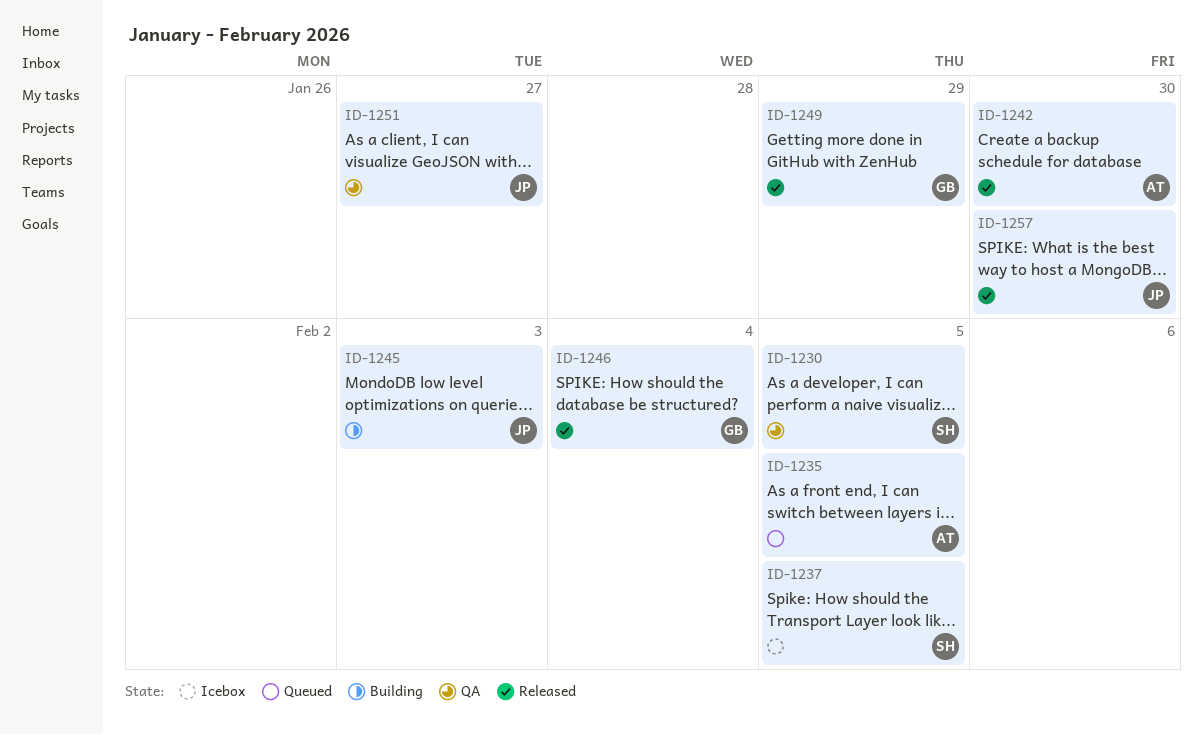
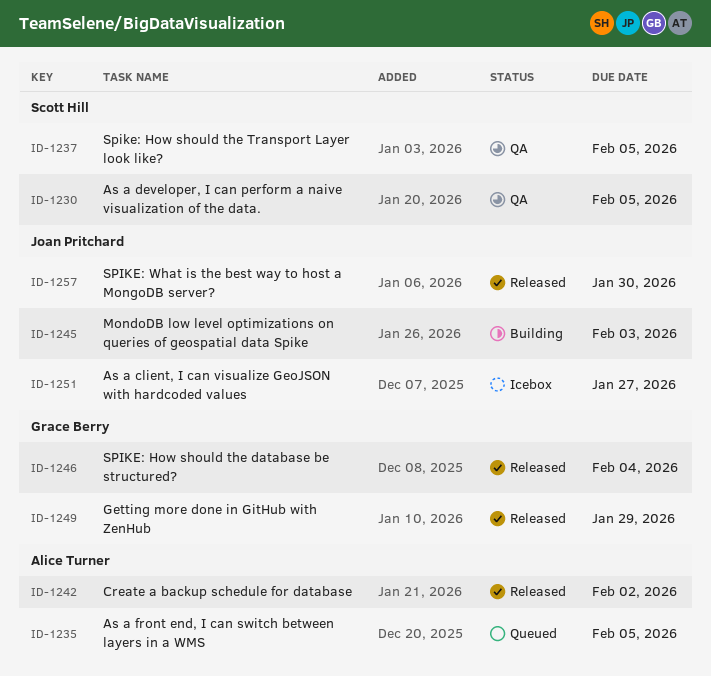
ID-1237, status: Icebox -> QA
ID-1242, due: Jan 30 -> Feb 2
ID-1251, status: QA -> Icebox

